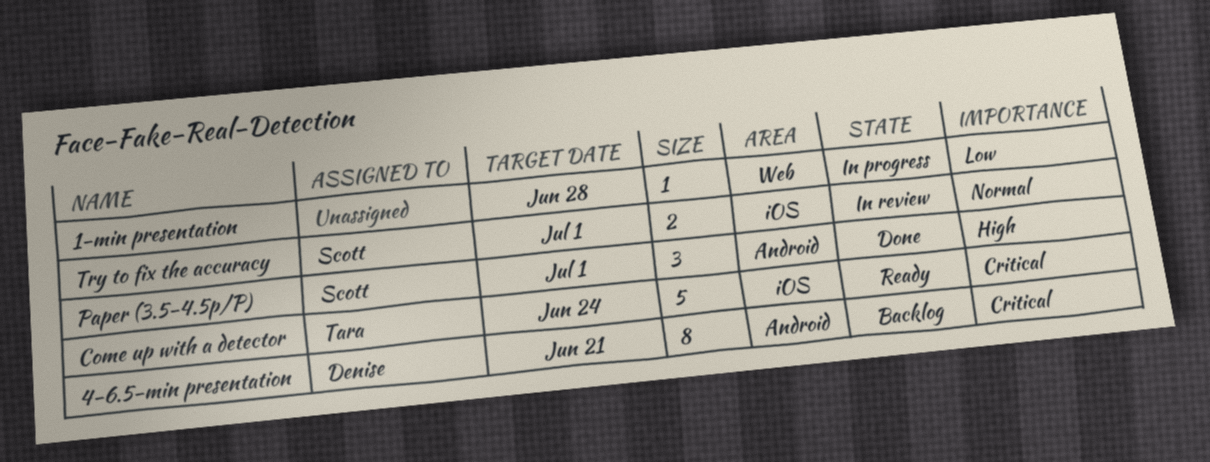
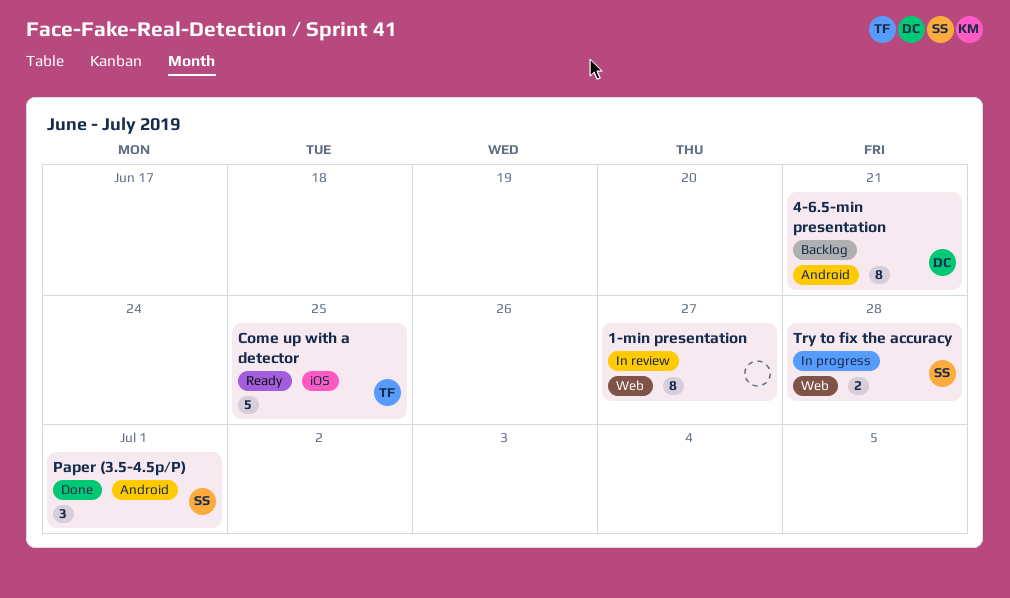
1-min presentation, status: In progress -> In review
1-min presentation, estimate: 1 -> 8
1-min presentation, due: Jun 28 -> Jun 27
Come up with a detector, due: Jun 24 -> Jun 25
Try to fix the accuracy, status: In review -> In progress
Try to fix the accuracy, label: iOS -> Web
Try to fix the accuracy, due: Jul 1 -> Jun 28

